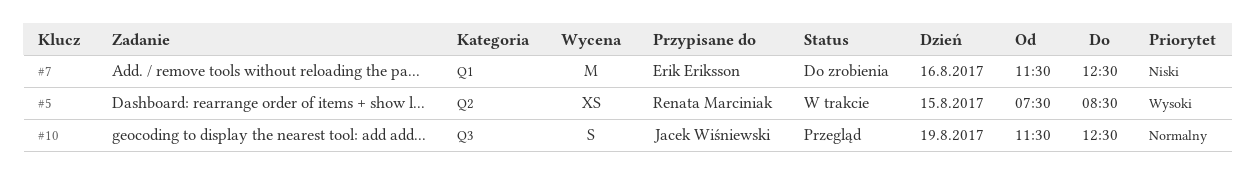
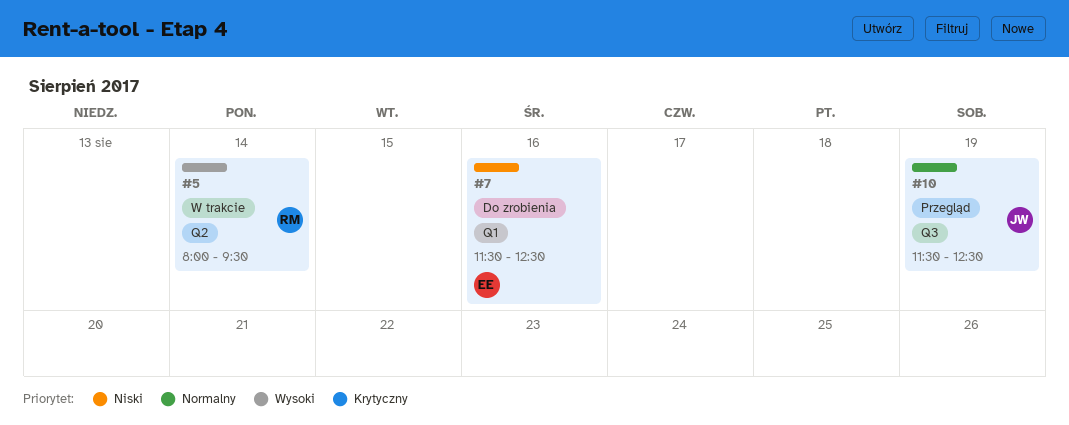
#5, day: Aug 15 -> Aug 14
#5, begins: 07:30 -> 08:00
#5, ends: 08:30 -> 09:30

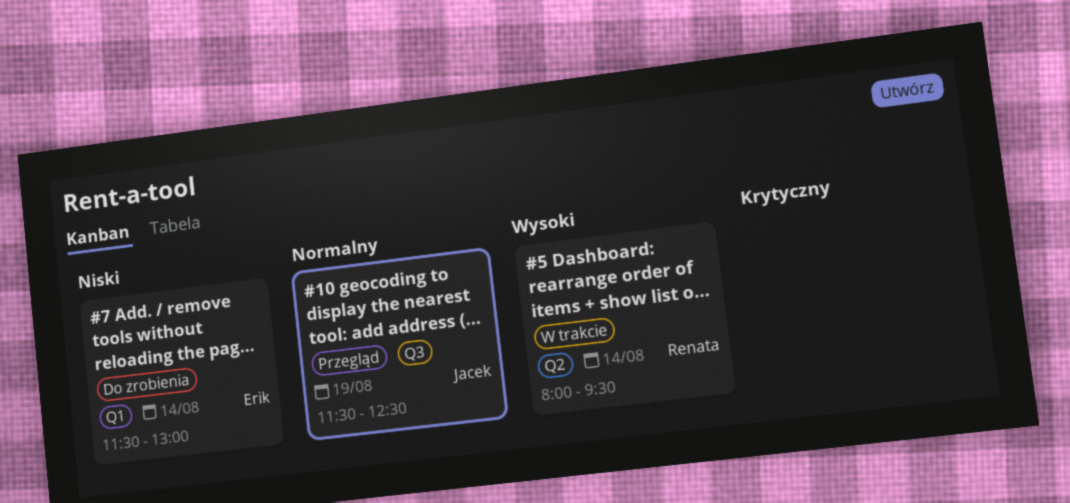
#7, day: Aug 16 -> Aug 14
#7, ends: 12:30 -> 13:00

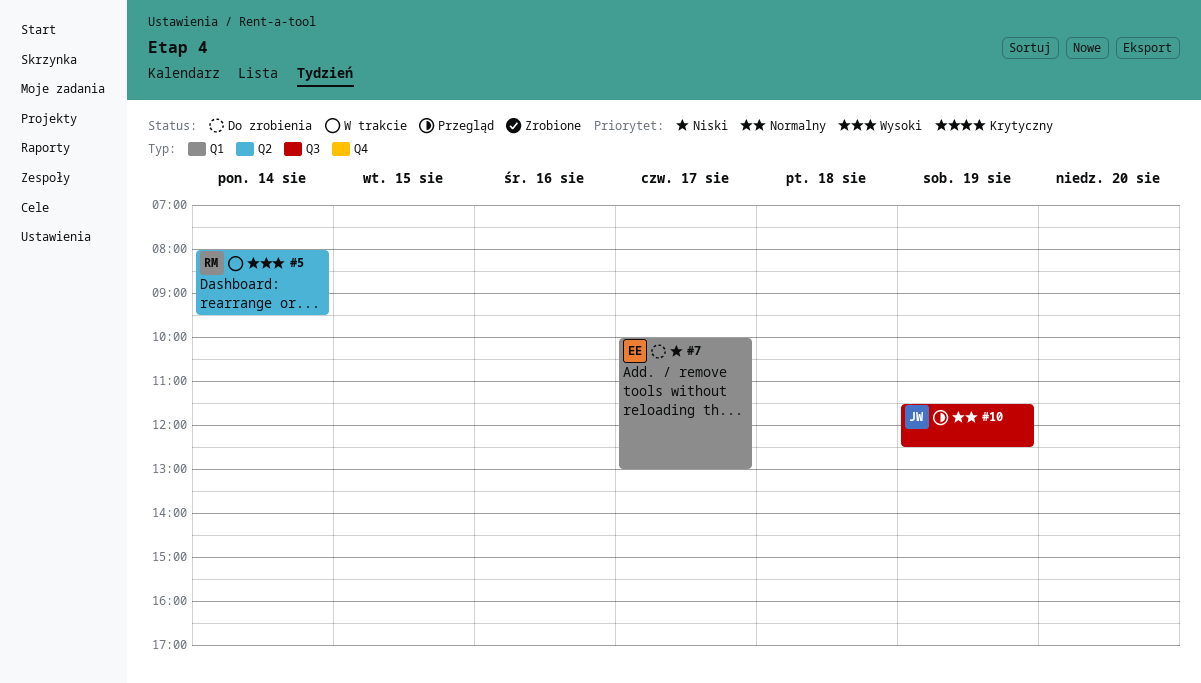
#7, day: Aug 14 -> Aug 17
#7, begins: 11:30 -> 10:00

